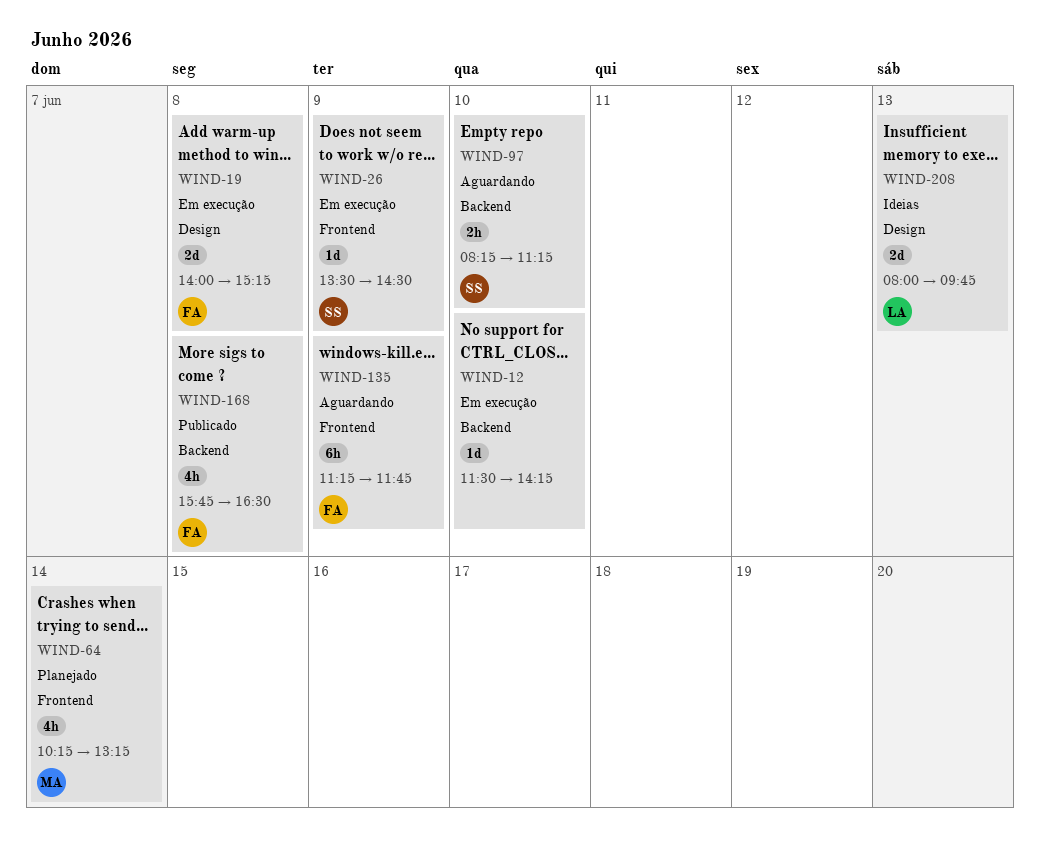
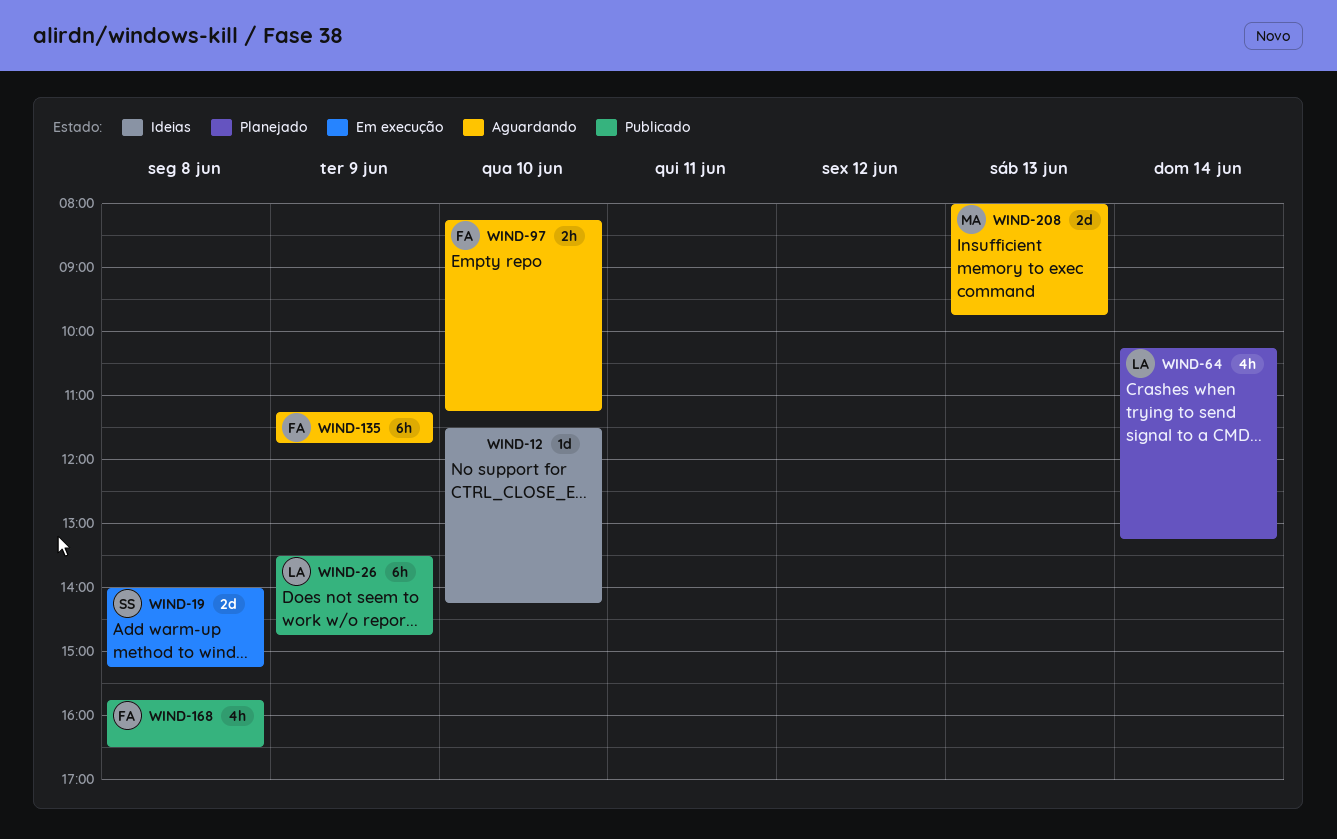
WIND-12, status: Em execução -> Ideias
WIND-19, owner: FA -> SS
WIND-26, status: Em execução -> Publicado
WIND-26, owner: SS -> LA
WIND-26, estimate: 1d -> 6h
WIND-26, ends: 14:30 -> 14:45
WIND-64, owner: MA -> LA
WIND-97, owner: SS -> FA
WIND-208, status: Ideias -> Aguardando
WIND-208, owner: LA -> MA

